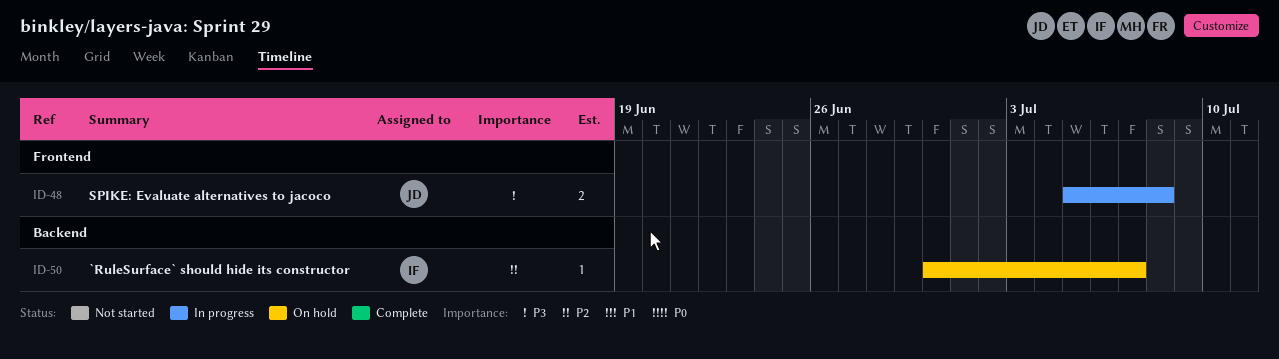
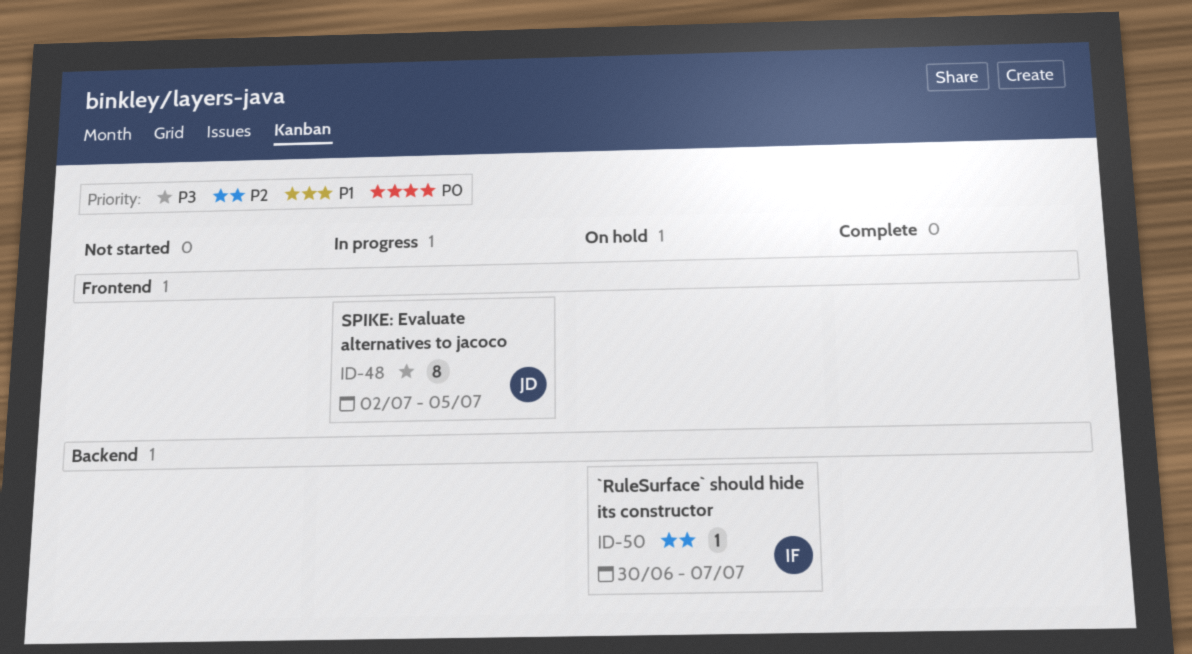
ID-48, estimate: 2 -> 8
ID-48, start: Jul 5 -> Jul 2
ID-48, due: Jul 8 -> Jul 5

